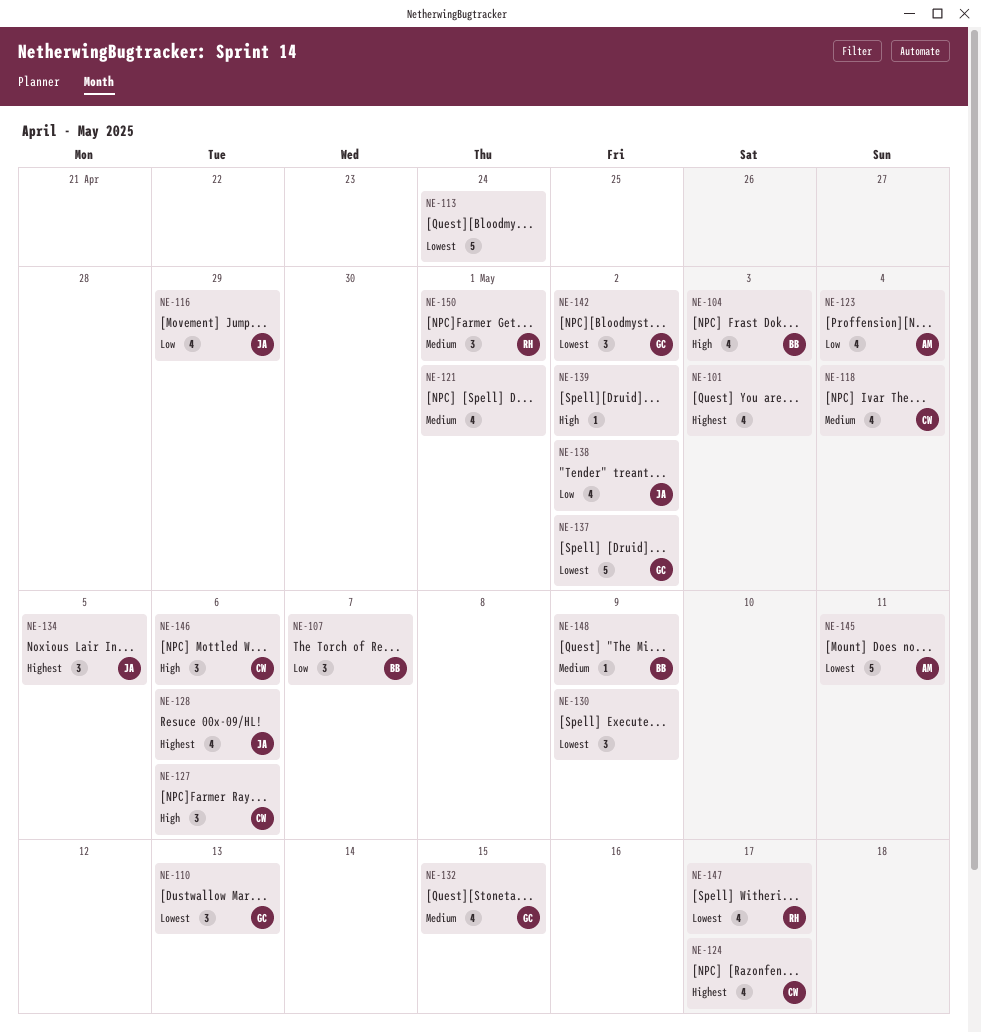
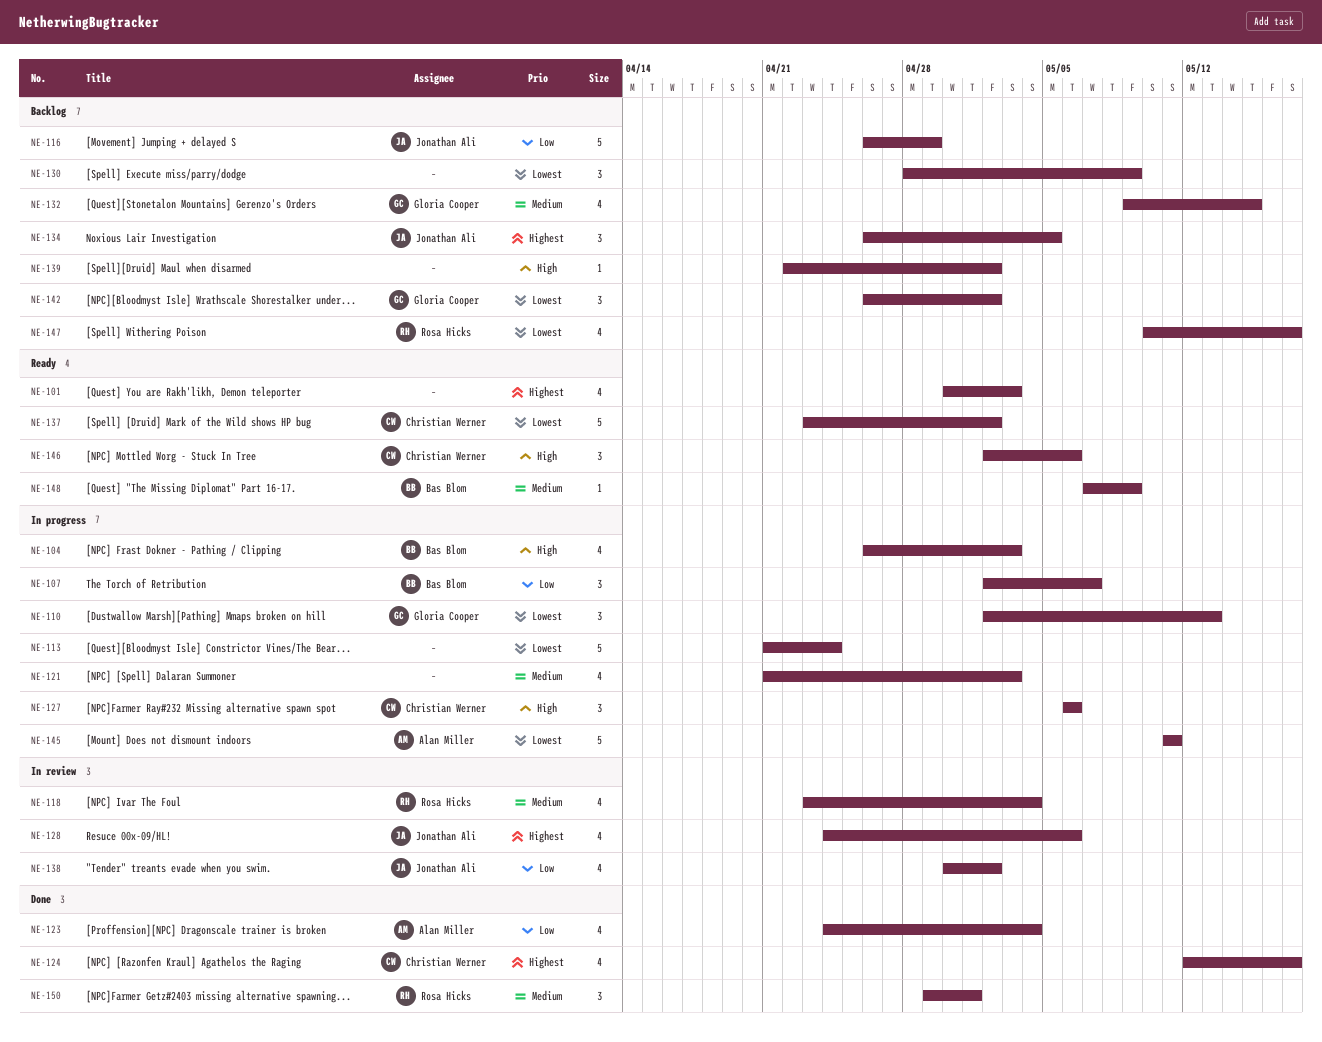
NE-116, estimate: 4 -> 5
NE-118, owner: Christian Werner -> Rosa Hicks
NE-121, due: May 1 -> May 3
NE-137, owner: Gloria Cooper -> Christian Werner

